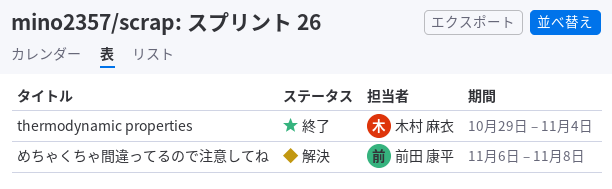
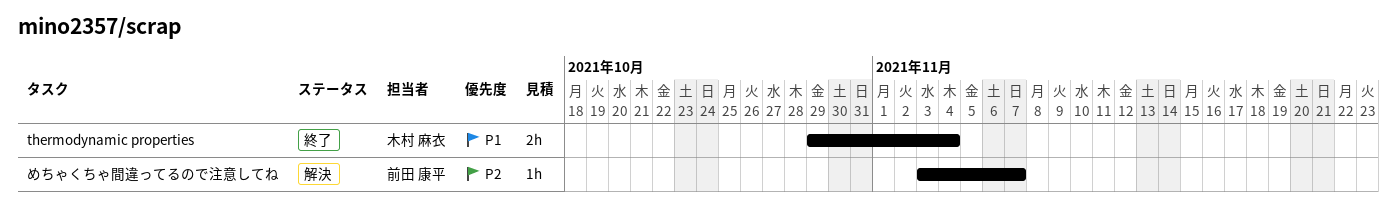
めちゃくちゃ間違ってるので注意してね, start: Nov 6 -> Nov 3
めちゃくちゃ間違ってるので注意してね, due: Nov 8 -> Nov 7

